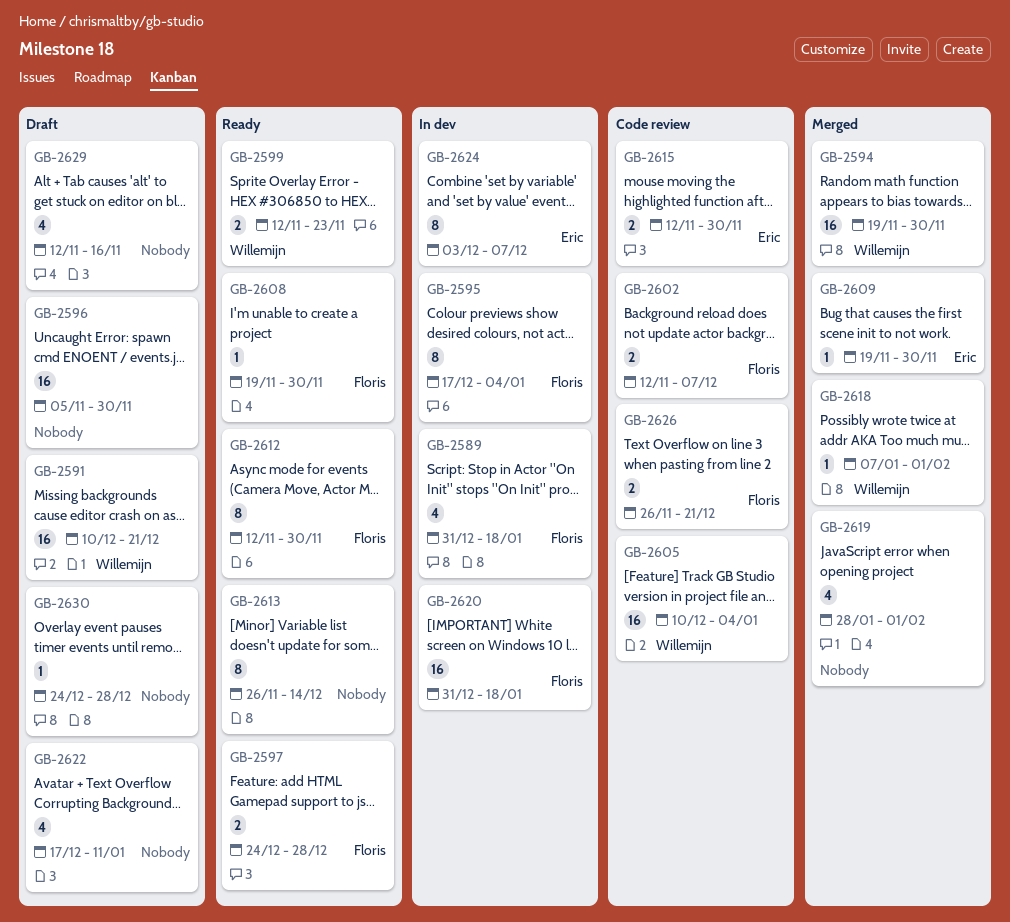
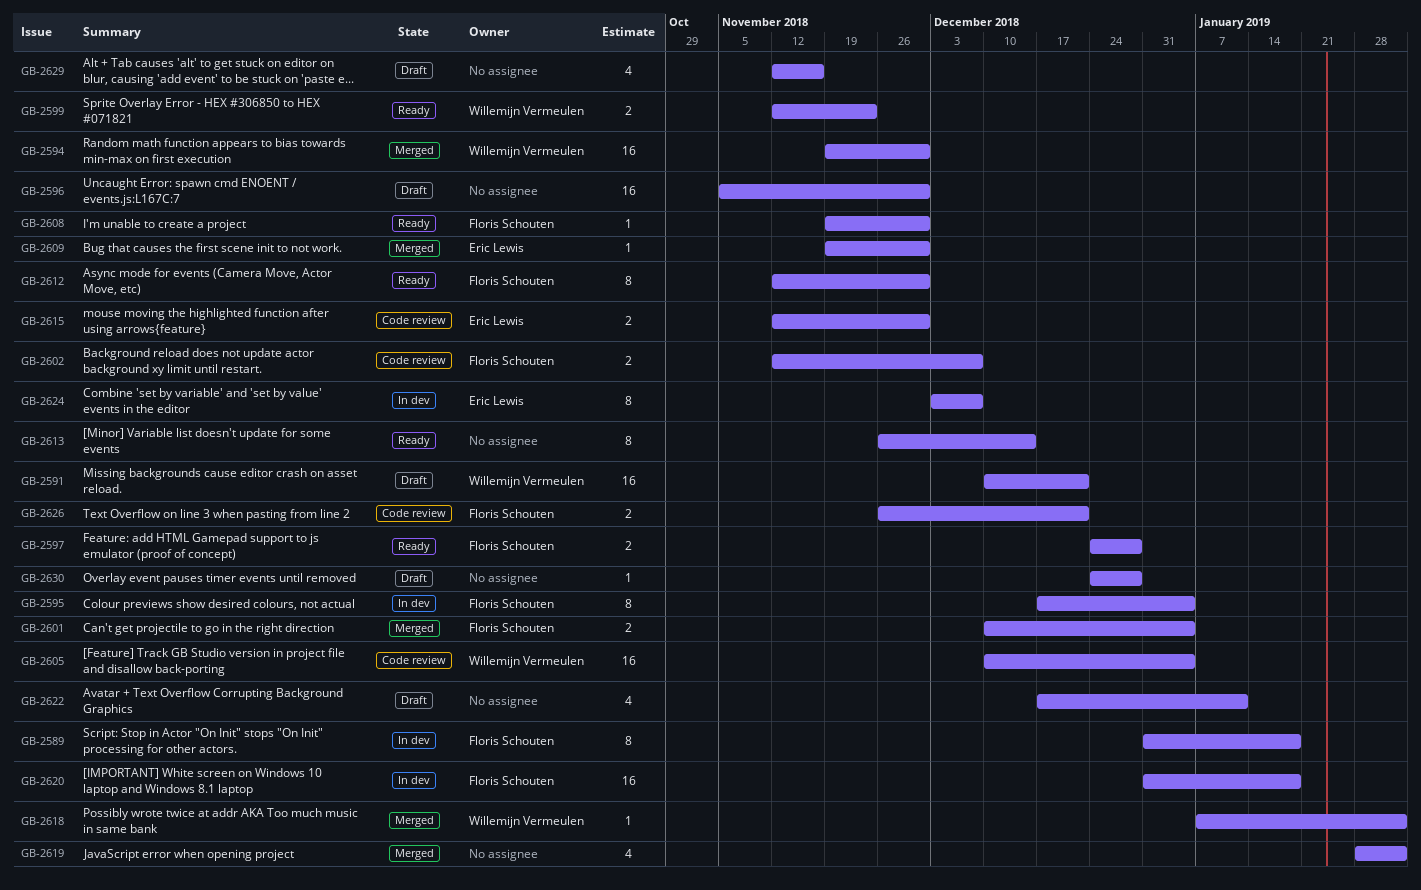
GB-2589, estimate: 4 -> 8
GB-2601: none -> present

